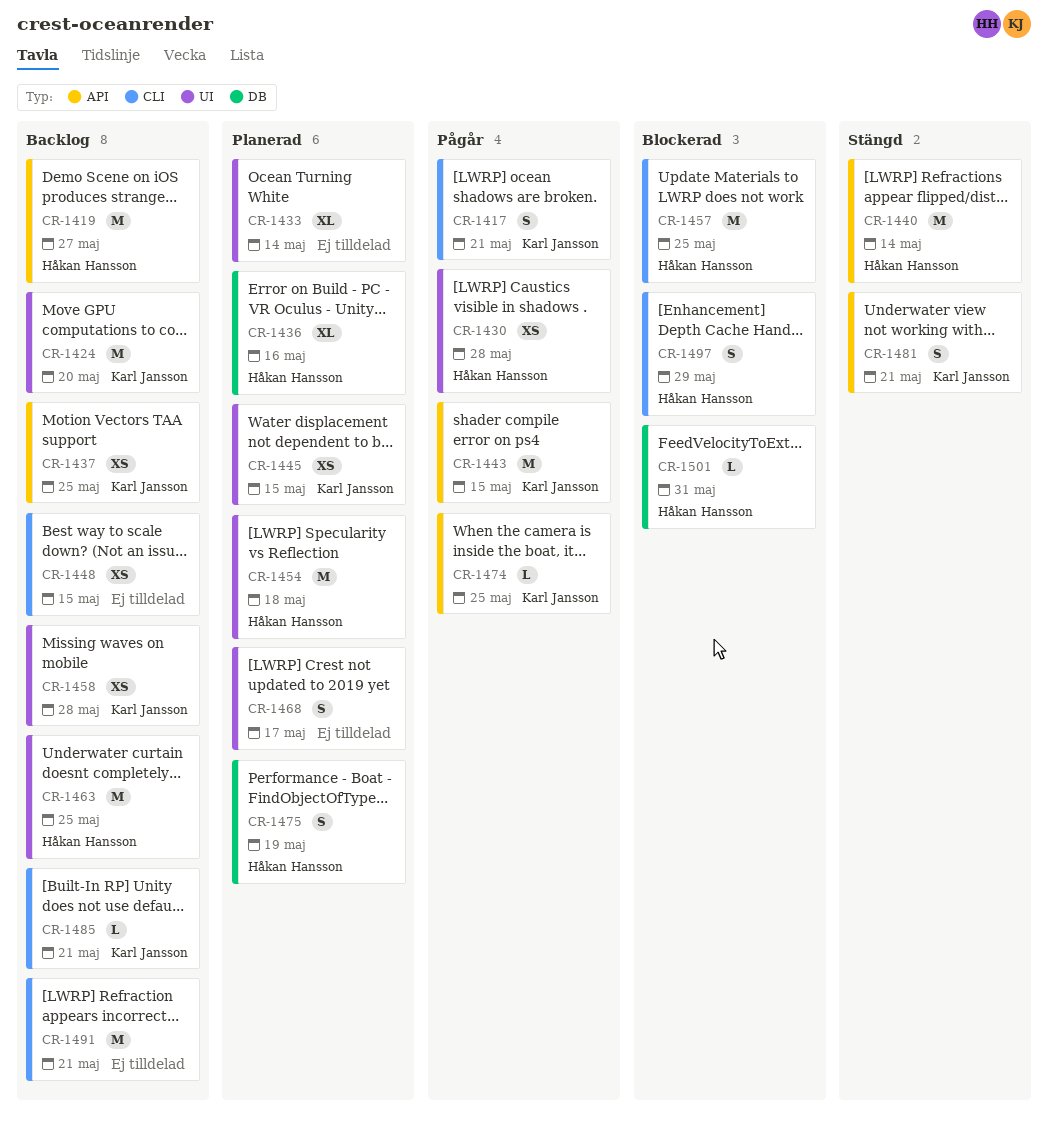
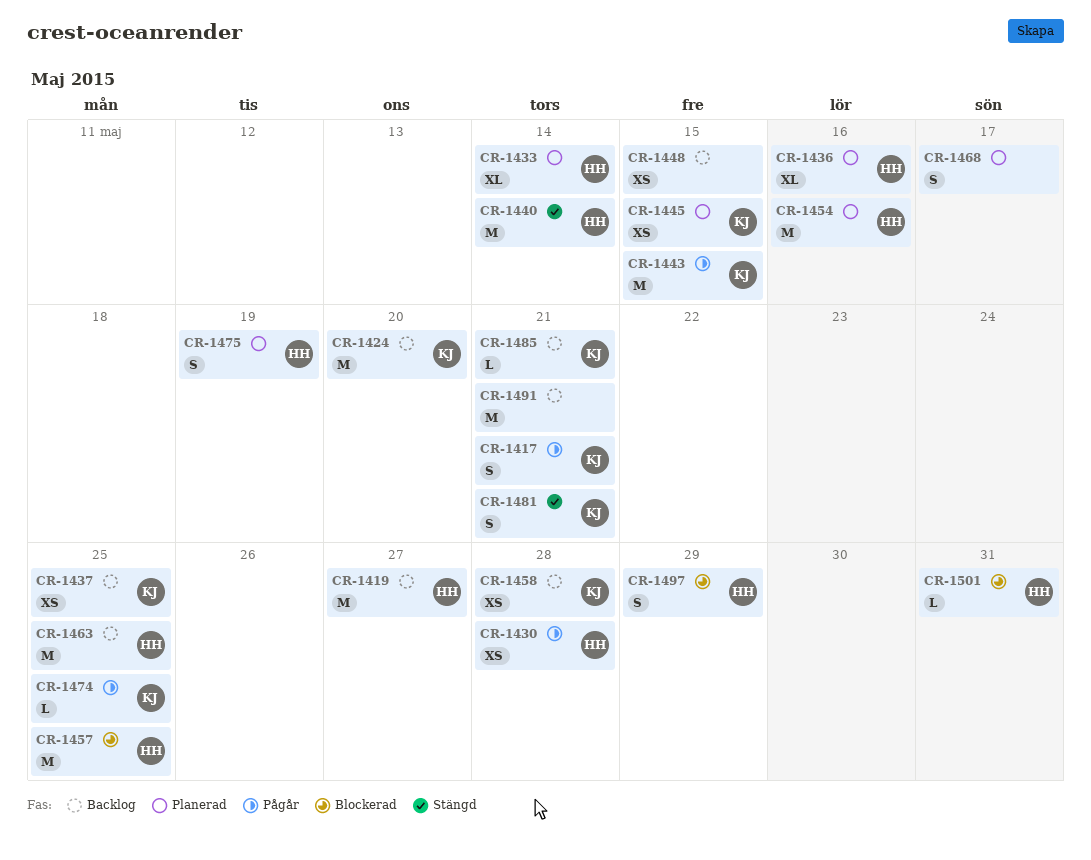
CR-1433, owner: none -> Håkan Hansson
CR-1454, due: May 18 -> May 16

